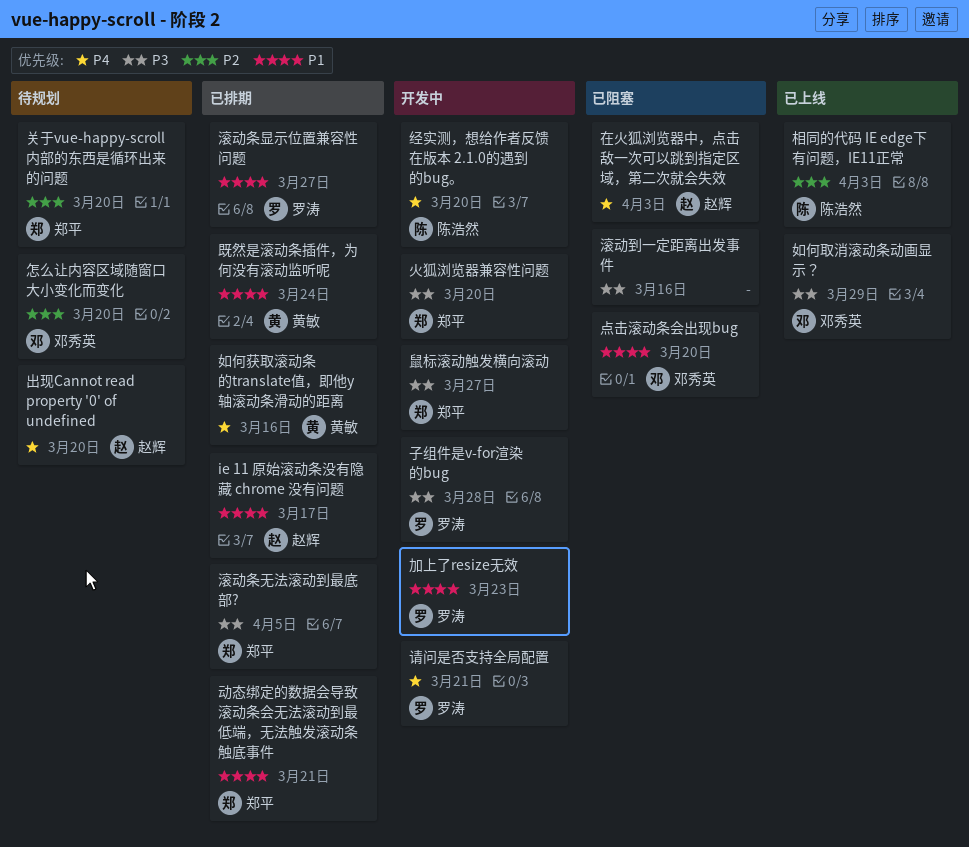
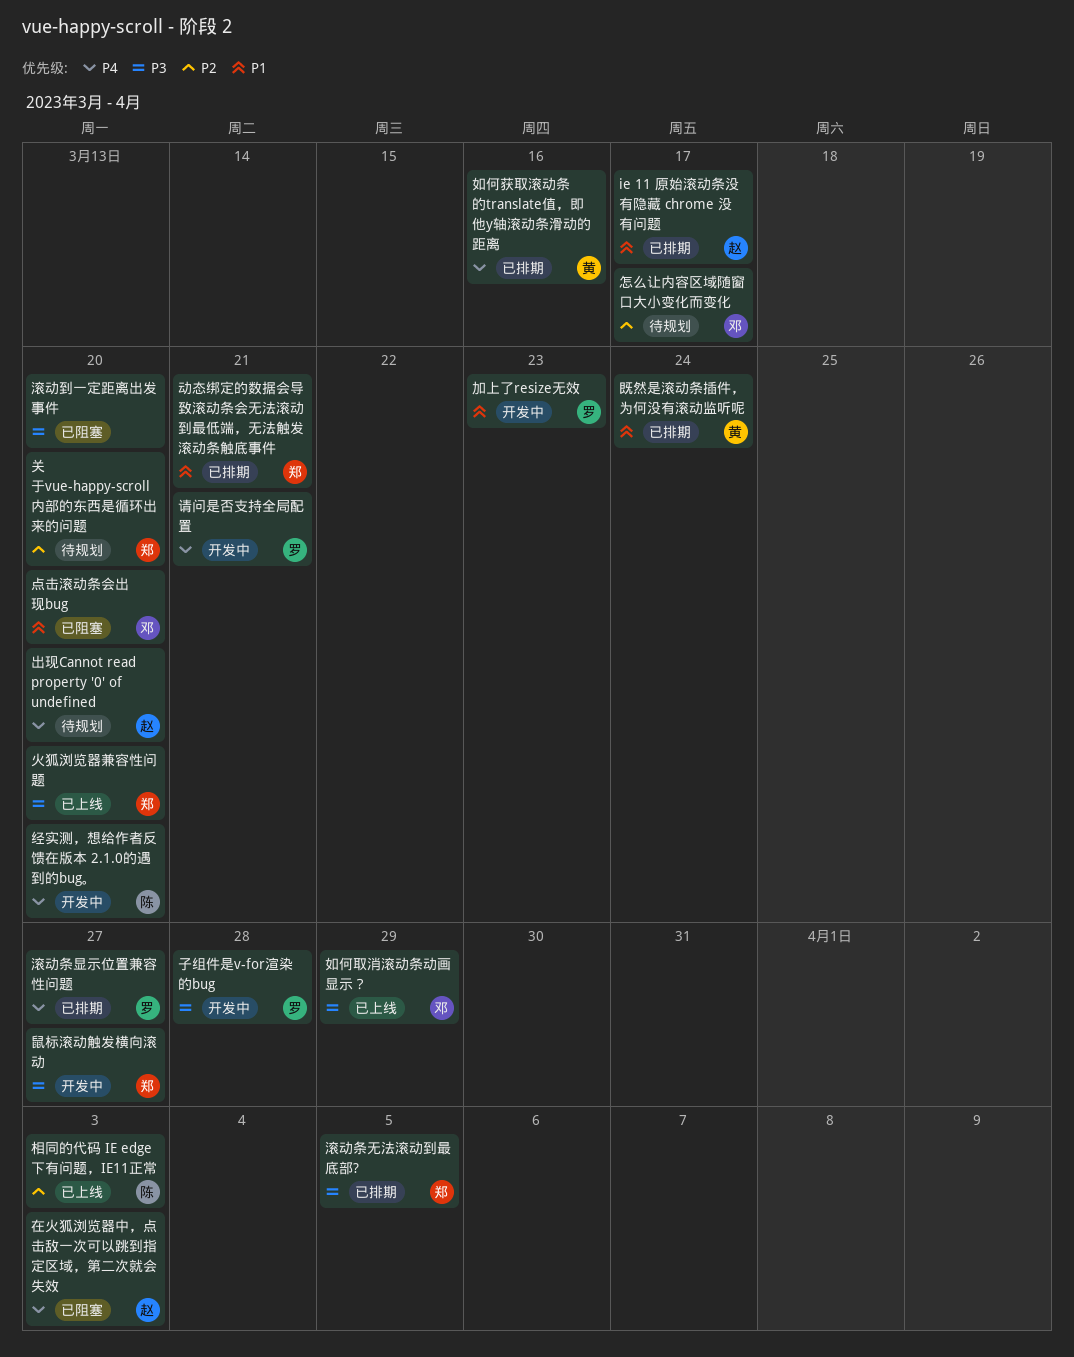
怎么让内容区域随窗口大小变化而变化, due: Mar 20 -> Mar 17
滚动到一定距离出发事件, due: Mar 16 -> Mar 20
滚动条显示位置兼容性问题, priority: P1 -> P4
火狐浏览器兼容性问题, status: 开发中 -> 已上线

